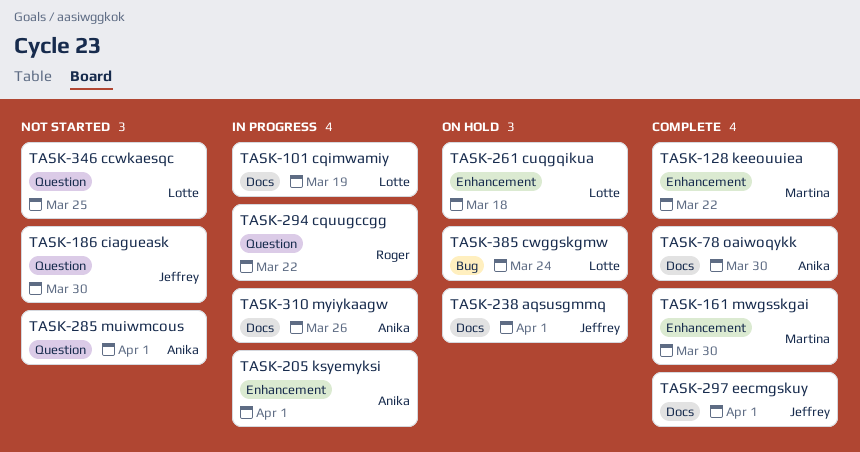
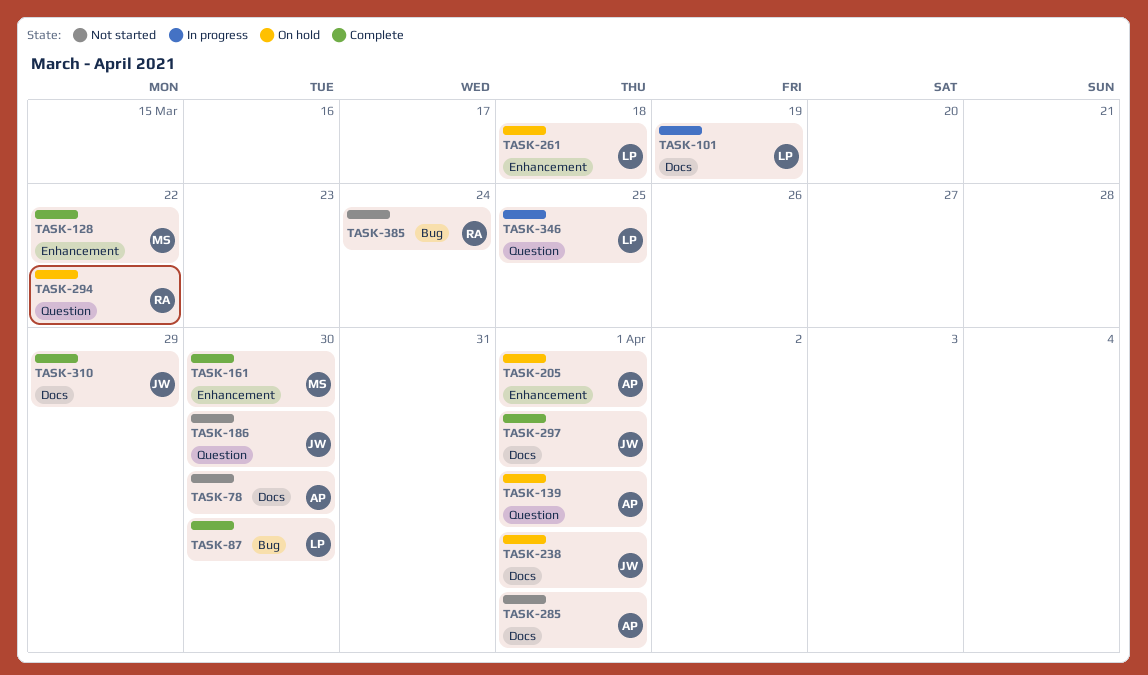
TASK-78, status: Complete -> Not started
TASK-87: none -> present
TASK-139: none -> present
TASK-205, status: In progress -> On hold
TASK-285, label: Question -> Docs
TASK-294, status: In progress -> On hold
TASK-310, status: In progress -> Complete
TASK-310, owner: Anika -> Jeffrey
TASK-310, due: Mar 26 -> Mar 29
TASK-346, status: Not started -> In progress
TASK-385, status: On hold -> Not started
TASK-385, owner: Lotte -> Roger

